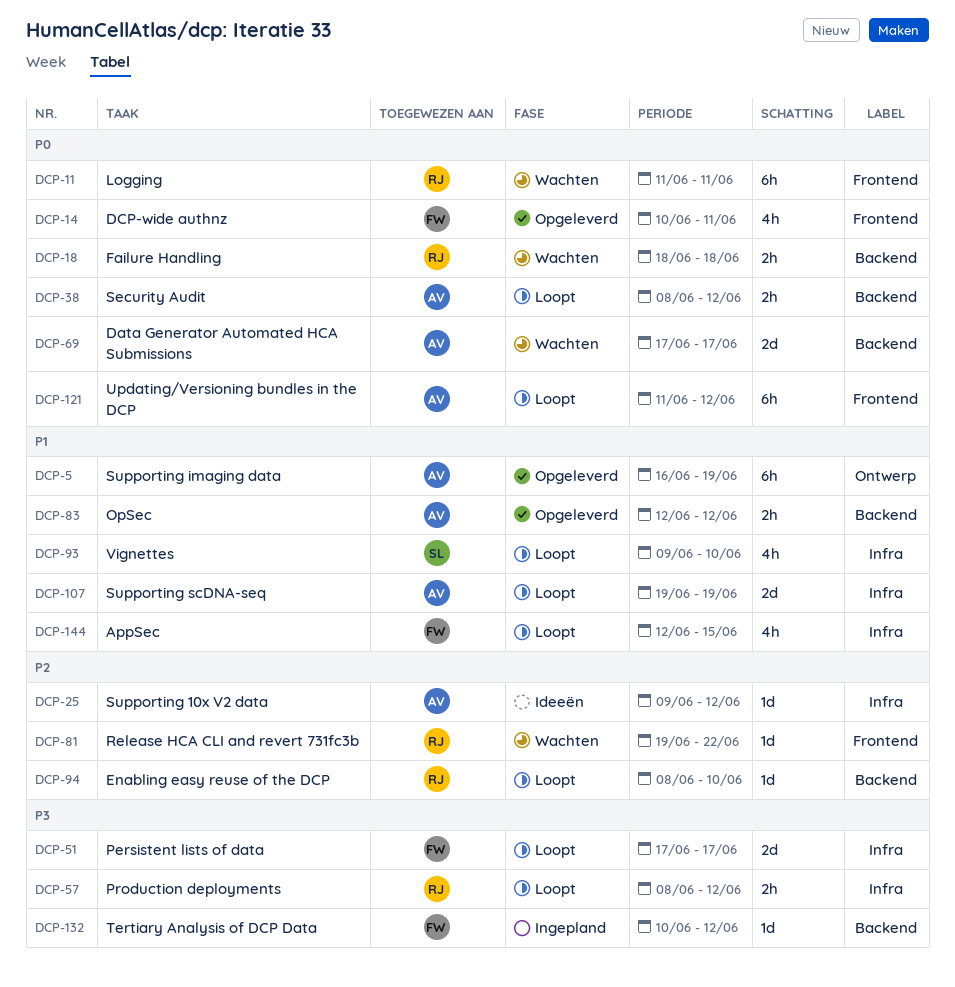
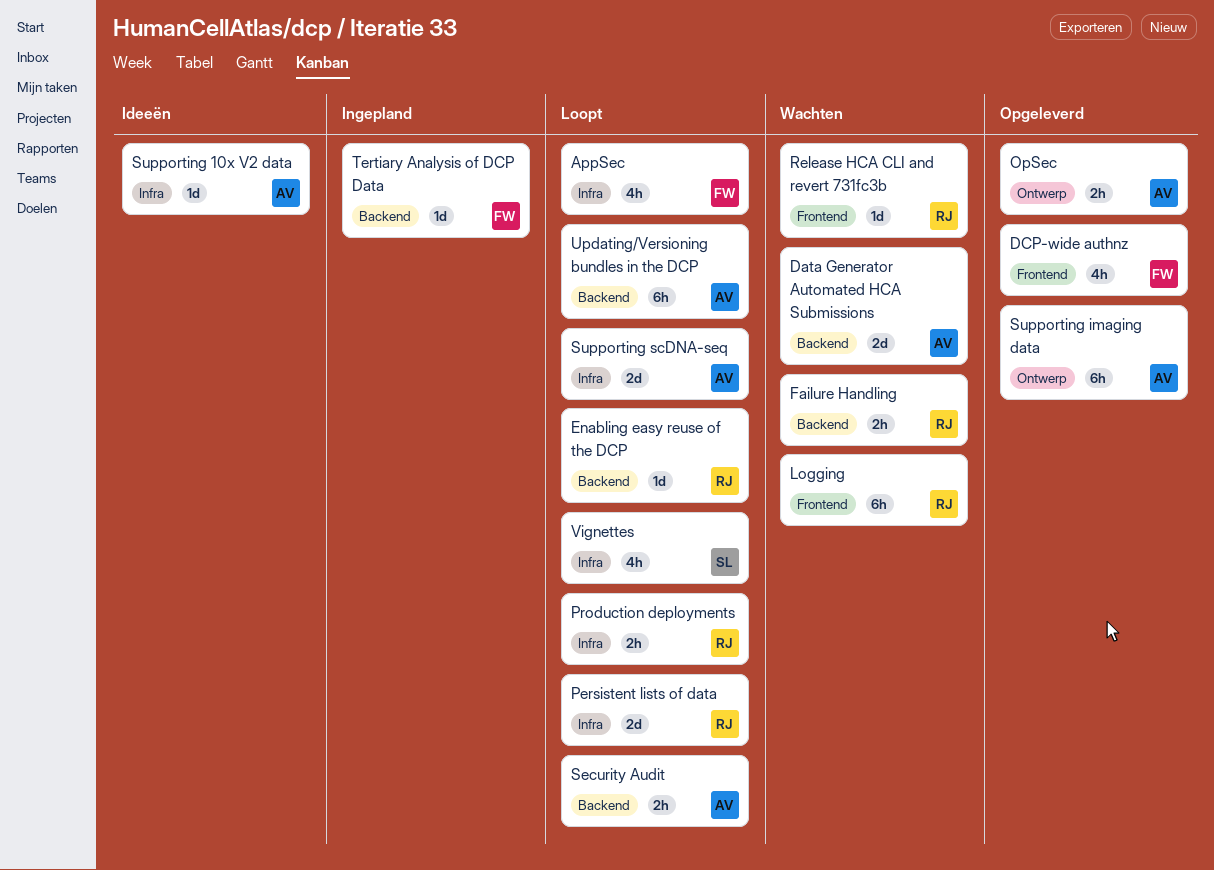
OpSec, label: Backend -> Ontwerp
Persistent lists of data, owner: FW -> RJ
Updating/Versioning bundles in the DCP, label: Frontend -> Backend

